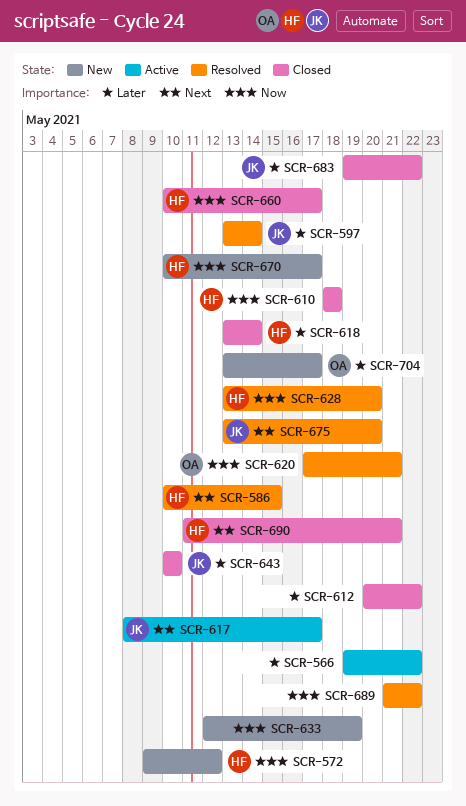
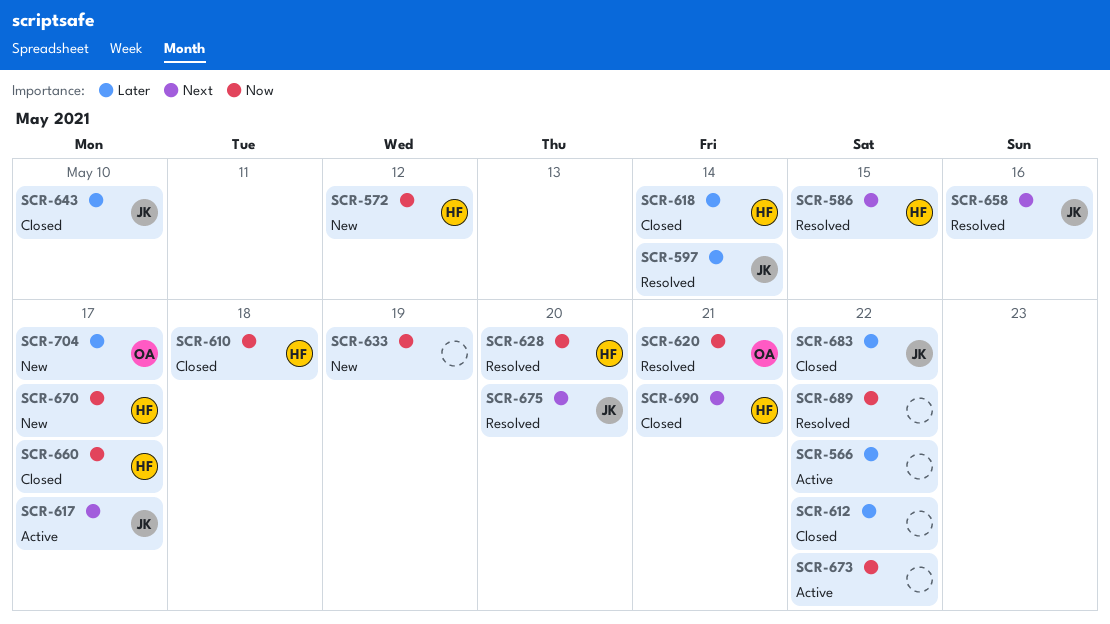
SCR-658: none -> present
SCR-673: none -> present

